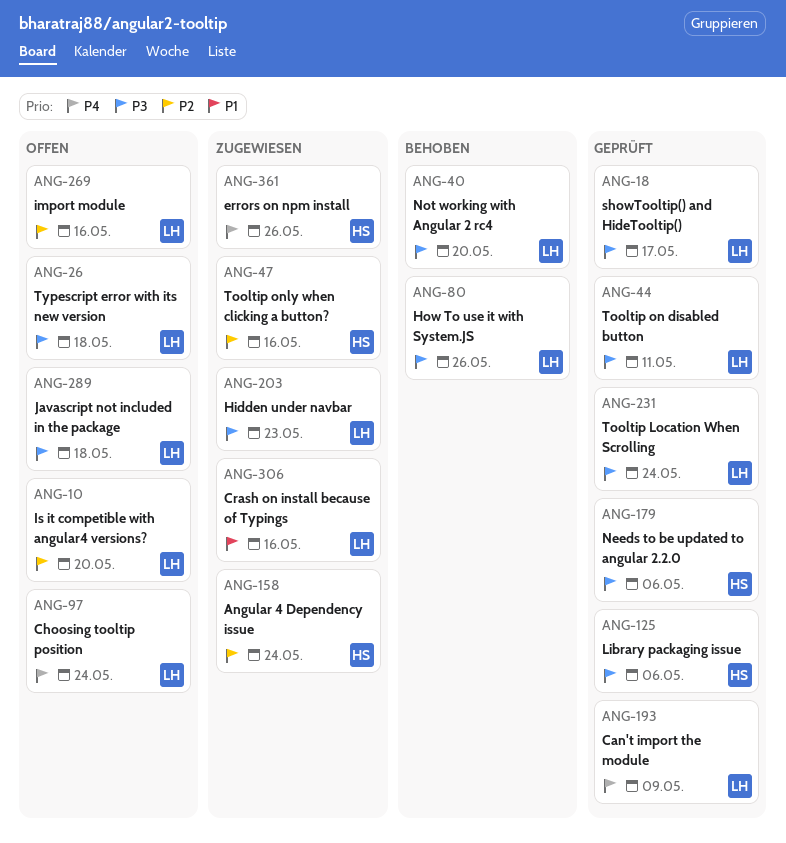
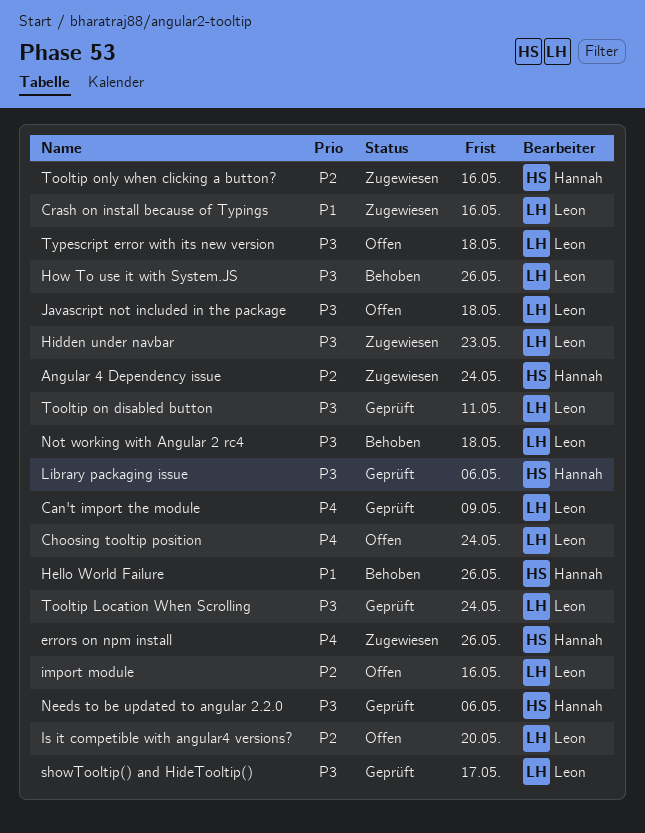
Hello World Failure: none -> present
Not working with Angular 2 rc4, due: May 20 -> May 18

